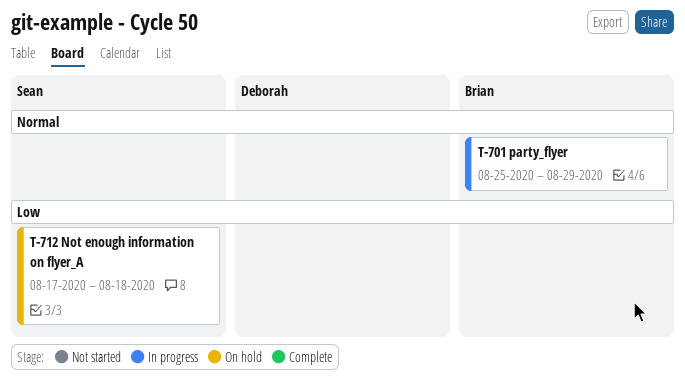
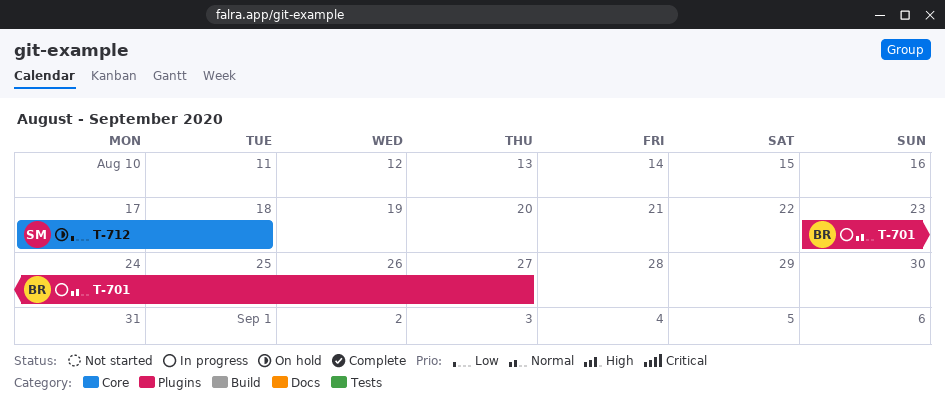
T-701, start: Aug 25 -> Aug 23
T-701, due: Aug 29 -> Aug 27

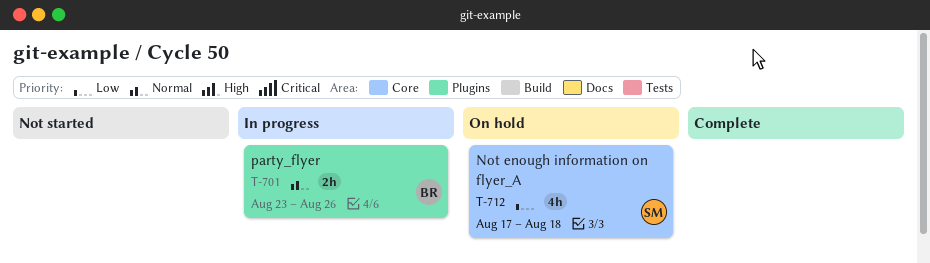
T-701, due: Aug 27 -> Aug 26

